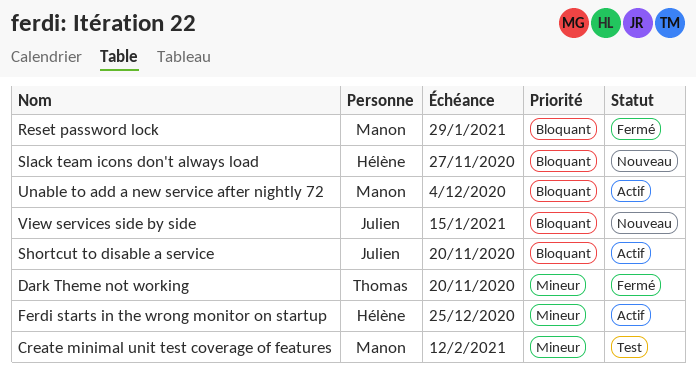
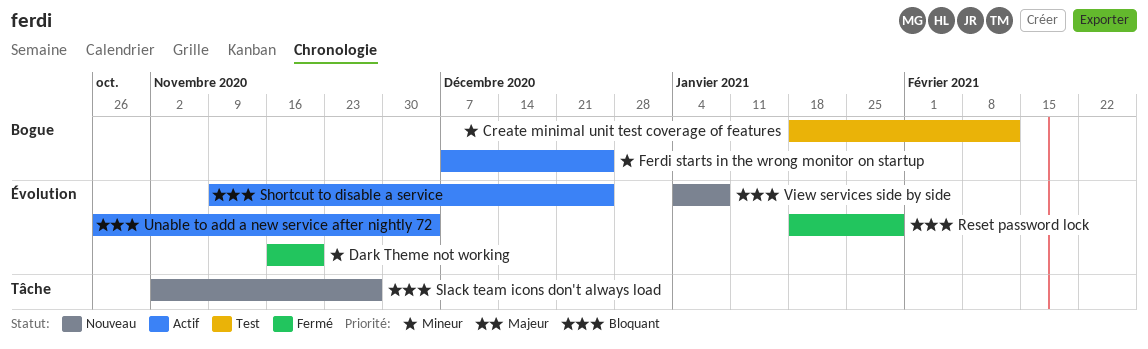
Shortcut to disable a service, due: Nov 20 -> Dec 25
View services side by side, due: Jan 15 -> Jan 8

